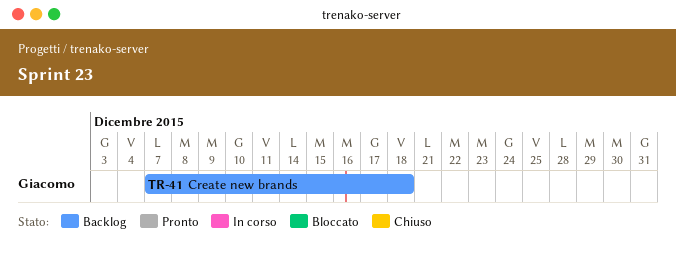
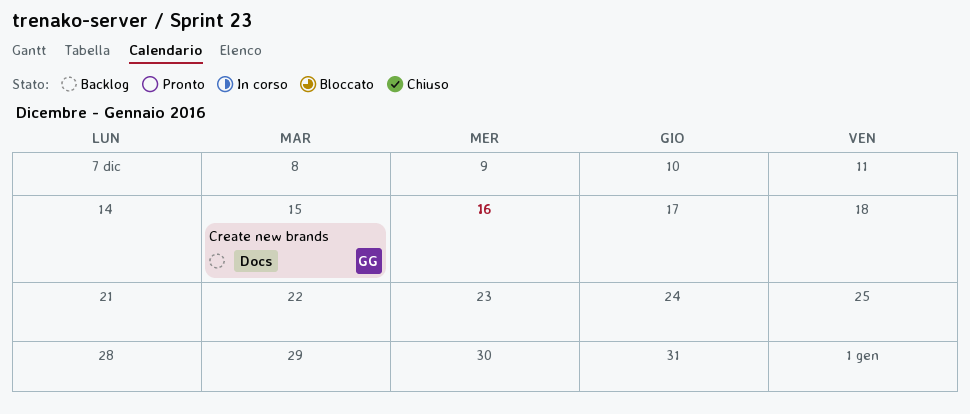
Create new brands, due: Dec 18 -> Dec 15

